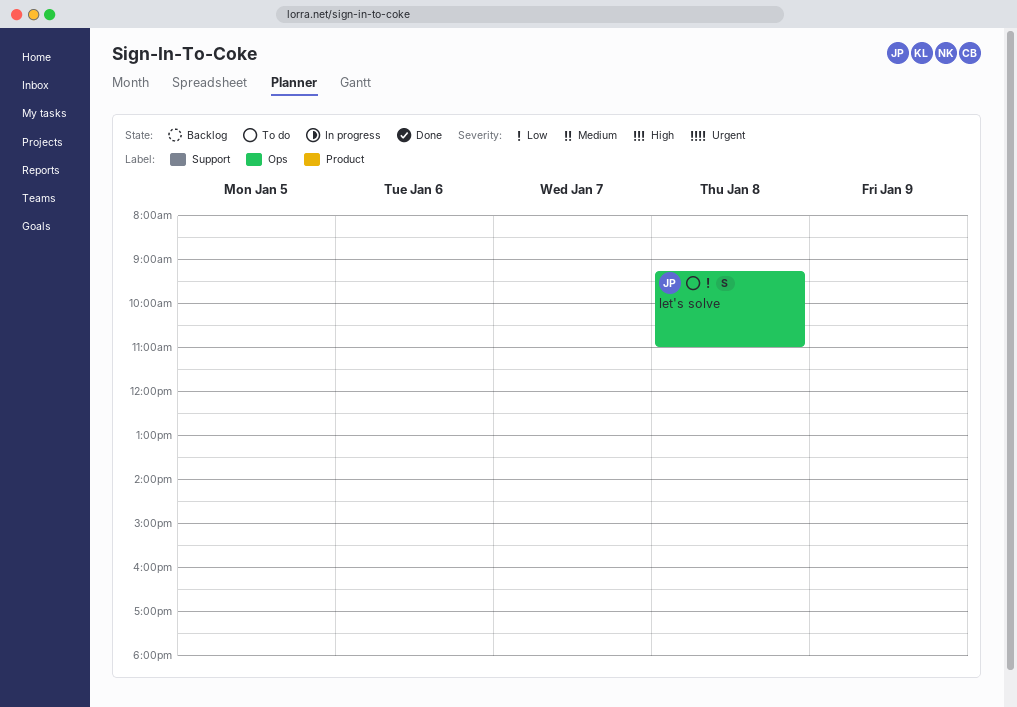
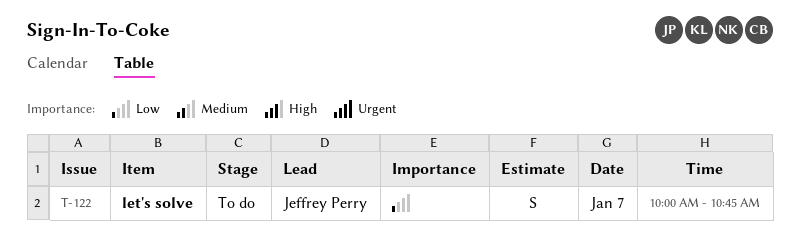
let's solve, day: Jan 8 -> Jan 7
let's solve, begins: 09:15 -> 10:00
let's solve, ends: 11:00 -> 10:45

